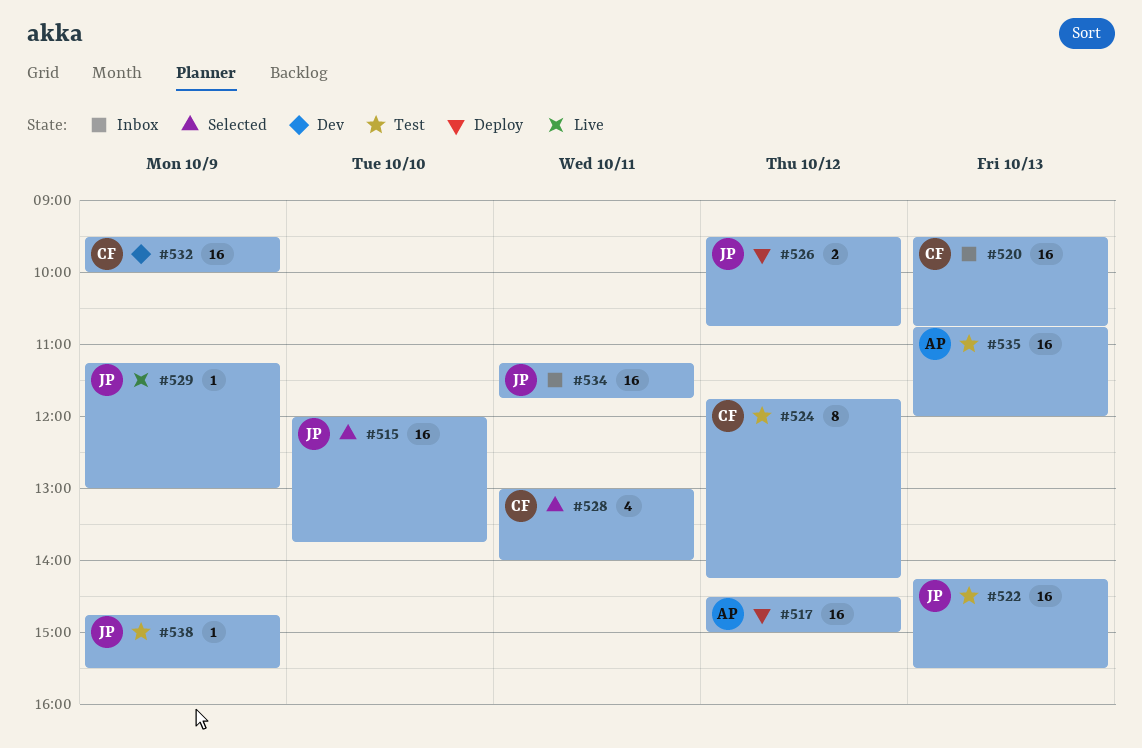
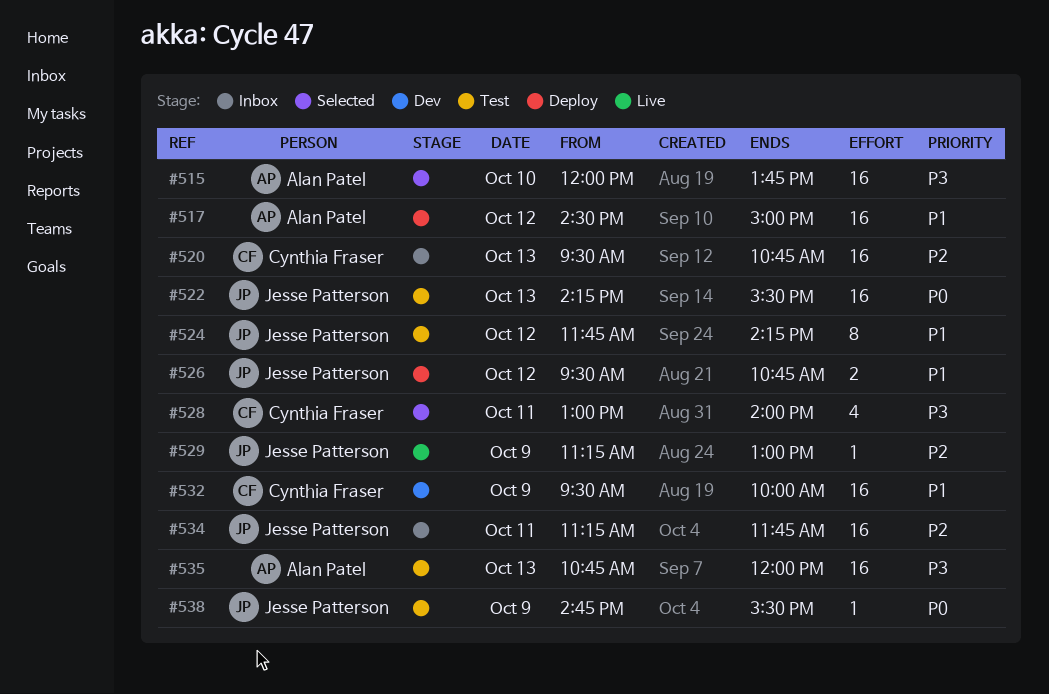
#515, owner: Jesse Patterson -> Alan Patel
#524, owner: Cynthia Fraser -> Jesse Patterson

